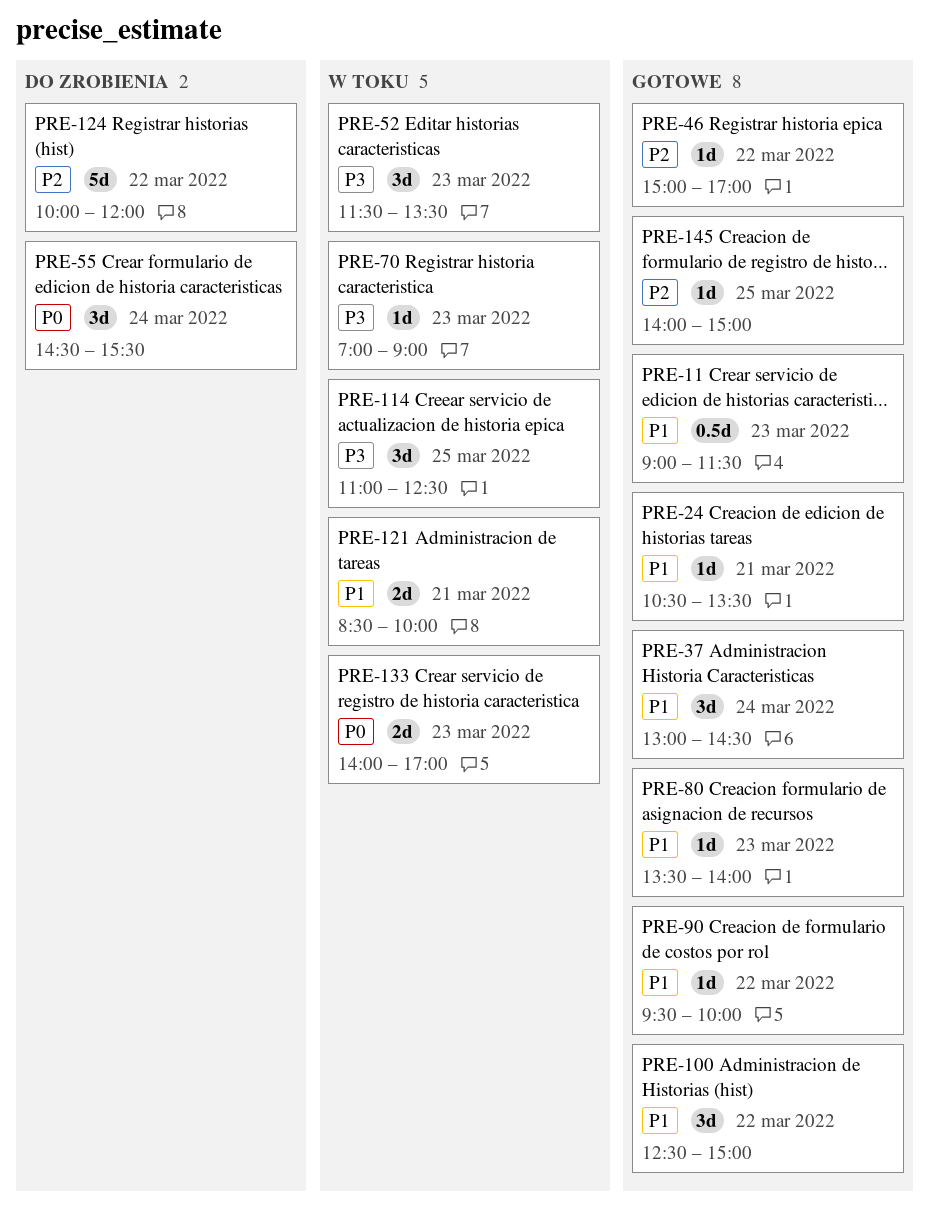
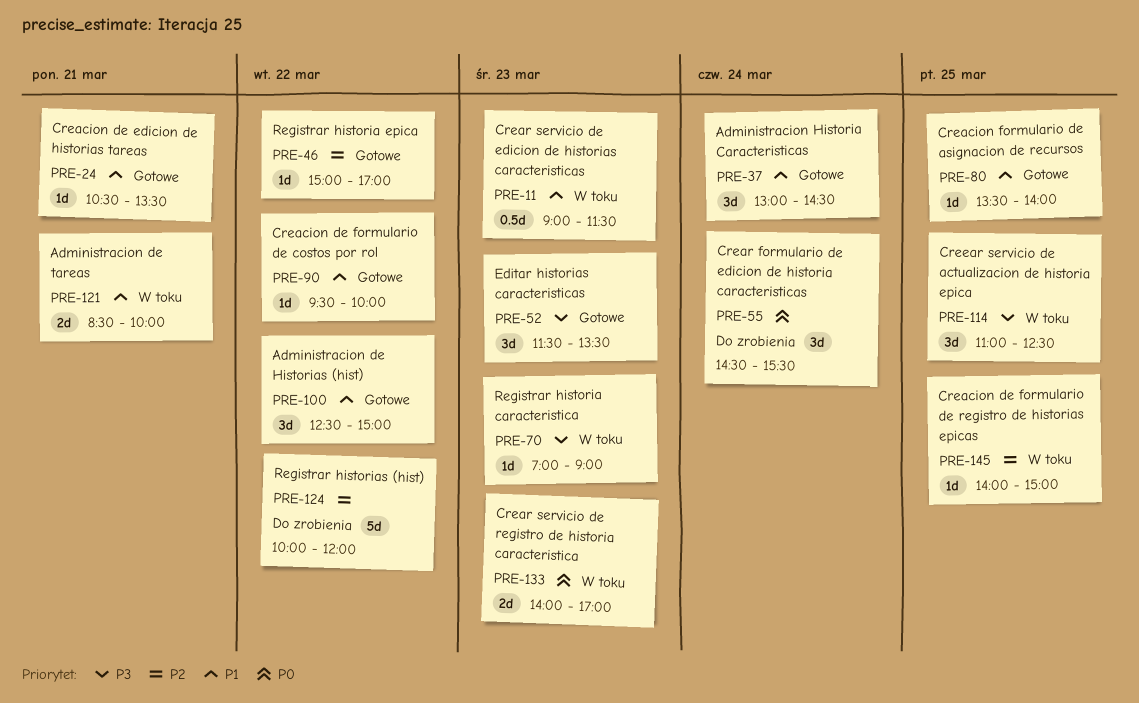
PRE-11, status: Gotowe -> W toku
PRE-52, status: W toku -> Gotowe
PRE-80, day: Mar 23 -> Mar 25
PRE-145, status: Gotowe -> W toku

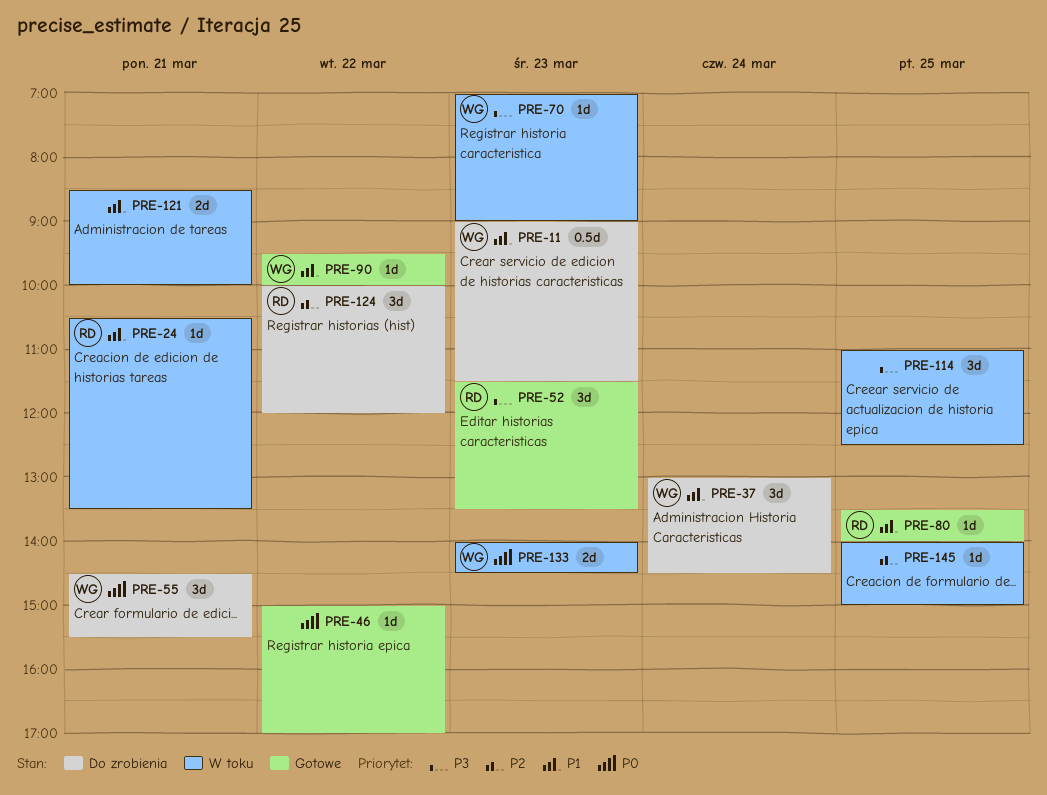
PRE-11, status: W toku -> Do zrobienia
PRE-24, status: Gotowe -> W toku
PRE-37, status: Gotowe -> Do zrobienia
PRE-46, priority: P2 -> P0
PRE-55, day: Mar 24 -> Mar 21
PRE-100: present -> none
PRE-124, estimate: 5d -> 3d
PRE-133, ends: 17:00 -> 14:30

